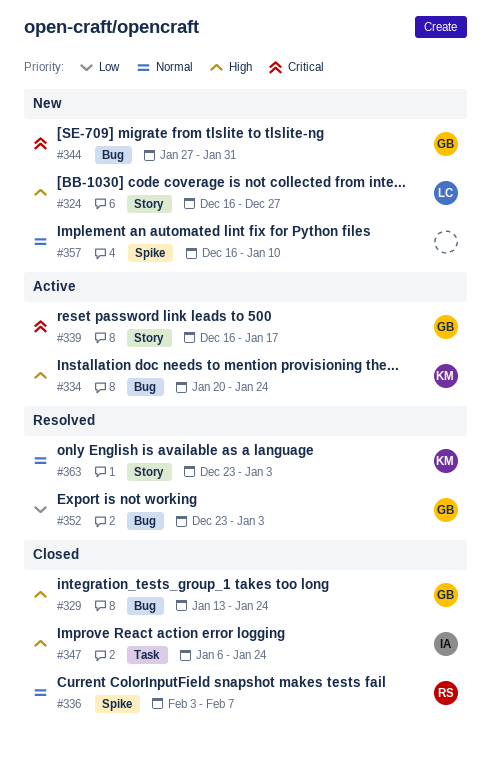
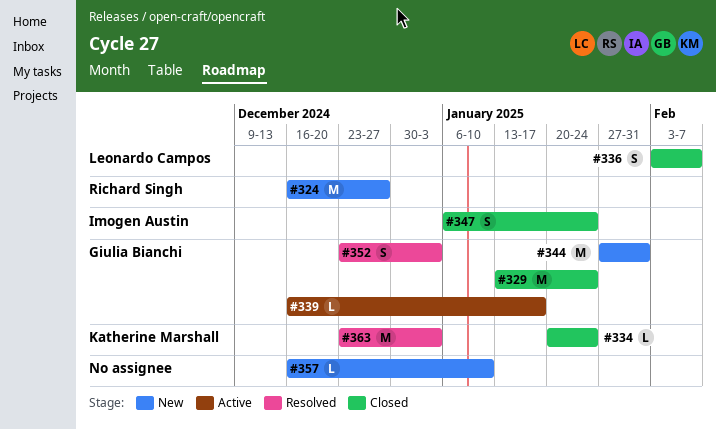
#324, owner: Leonardo Campos -> Richard Singh
#334, status: Active -> Closed
#336, owner: Richard Singh -> Leonardo Campos

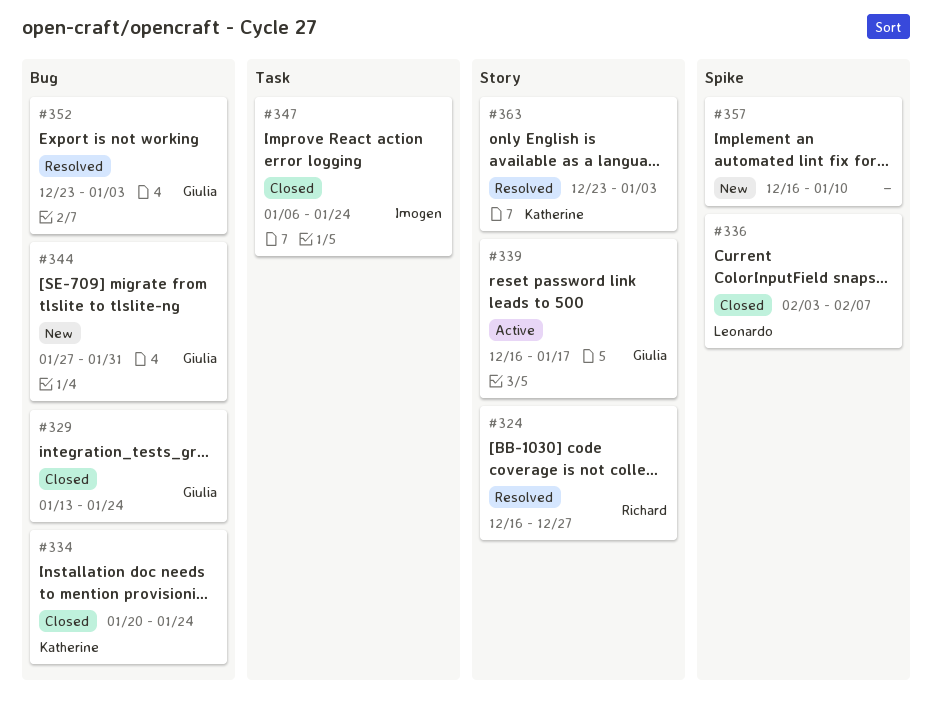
#324, status: New -> Resolved

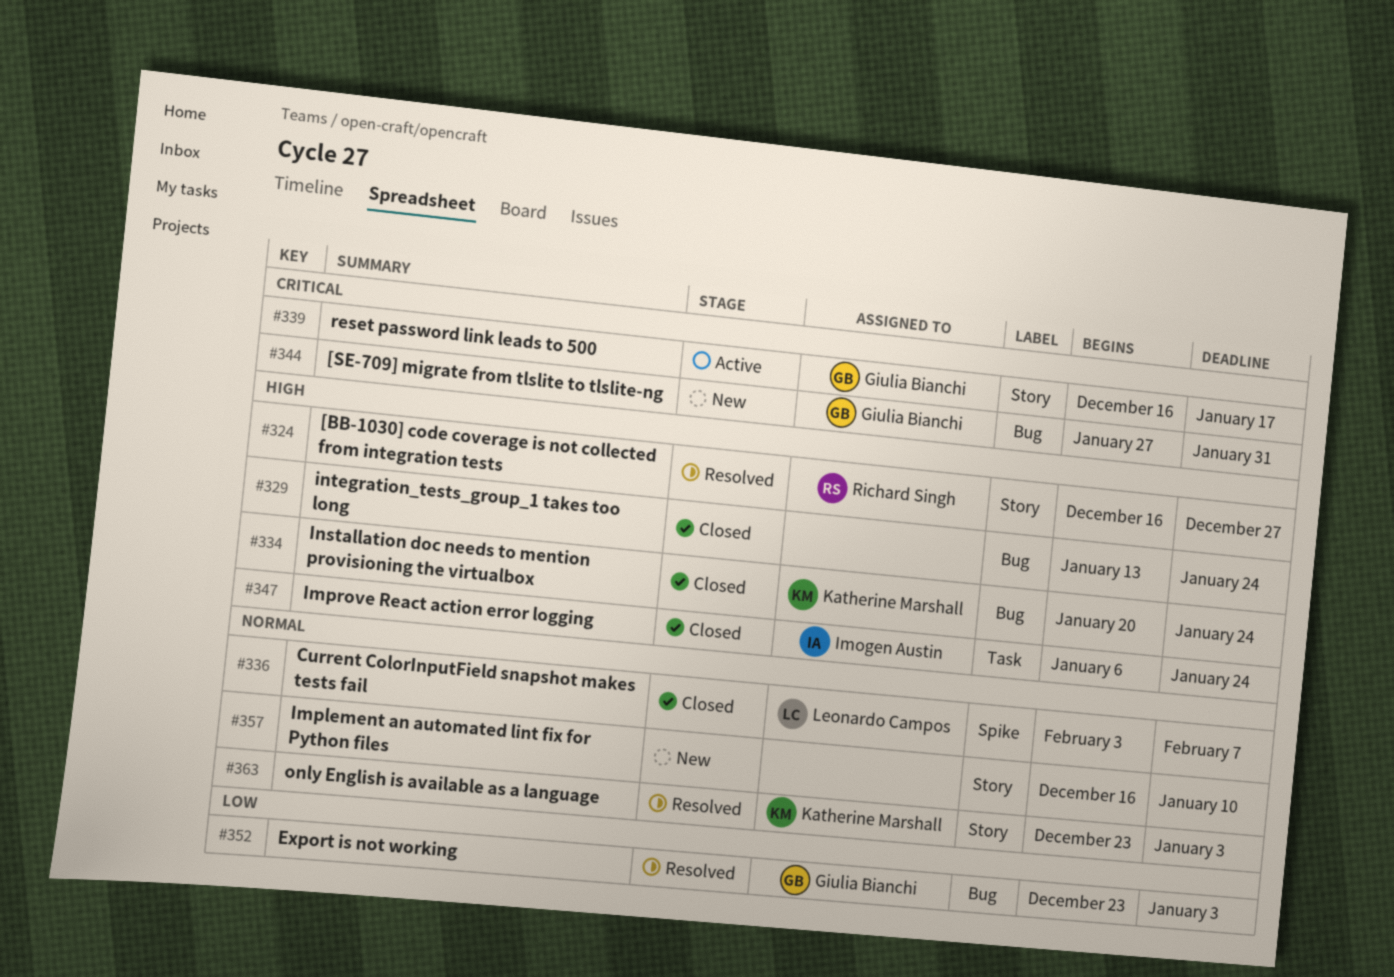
#329, owner: Giulia Bianchi -> none
#357, label: Spike -> Story

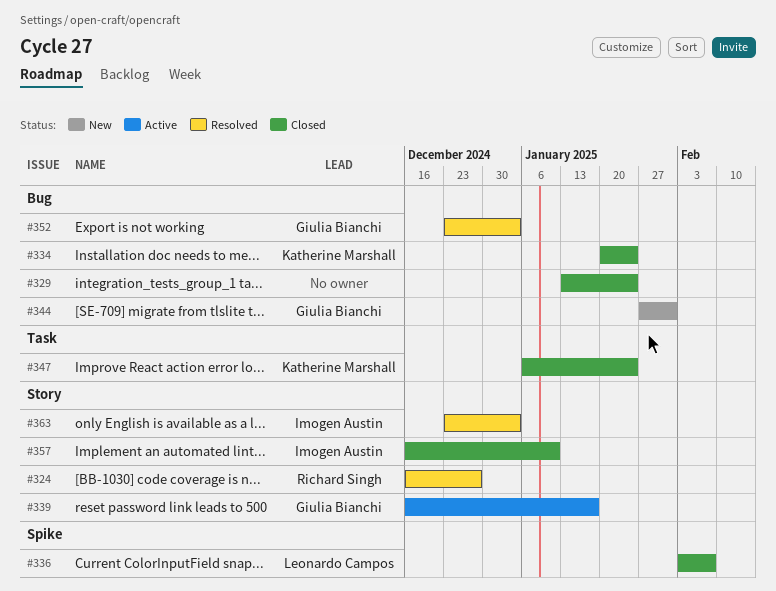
#347, owner: Imogen Austin -> Katherine Marshall
#357, status: New -> Closed
#357, owner: none -> Imogen Austin
#363, owner: Katherine Marshall -> Imogen Austin

